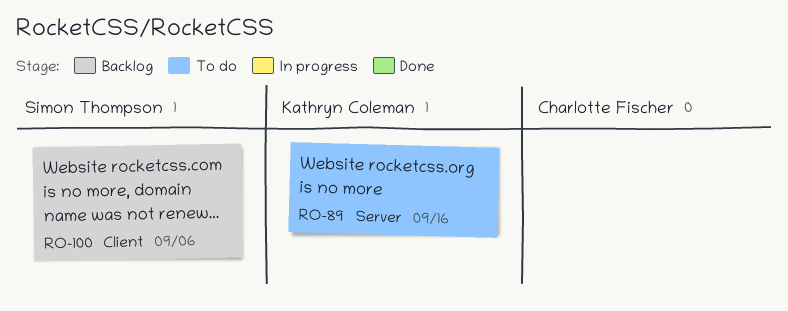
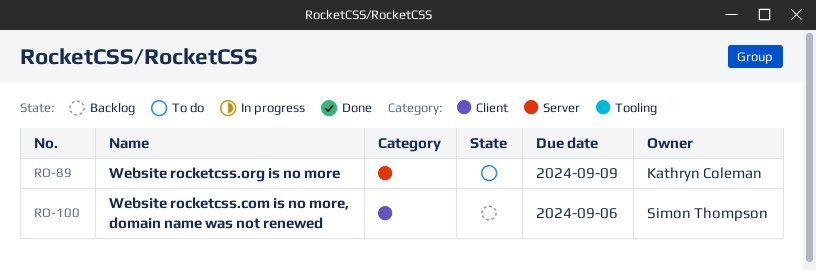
RO-89, due: Sep 16 -> Sep 9

